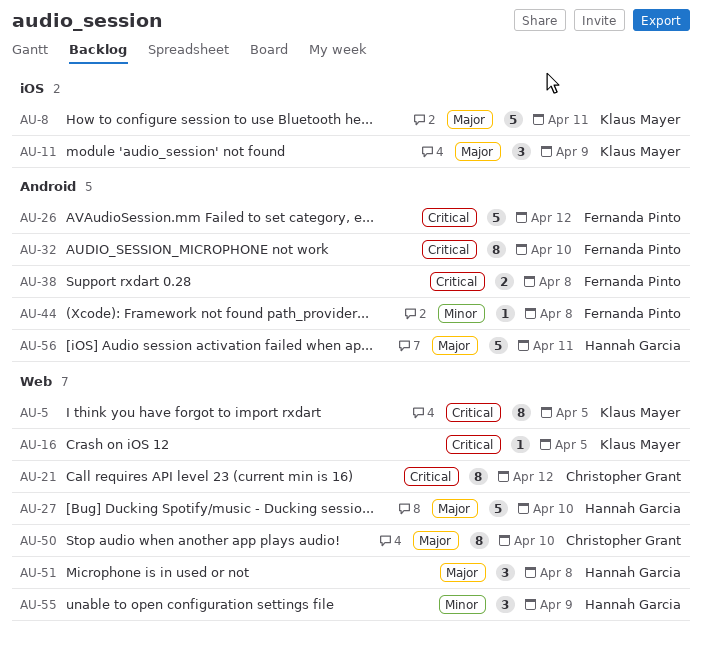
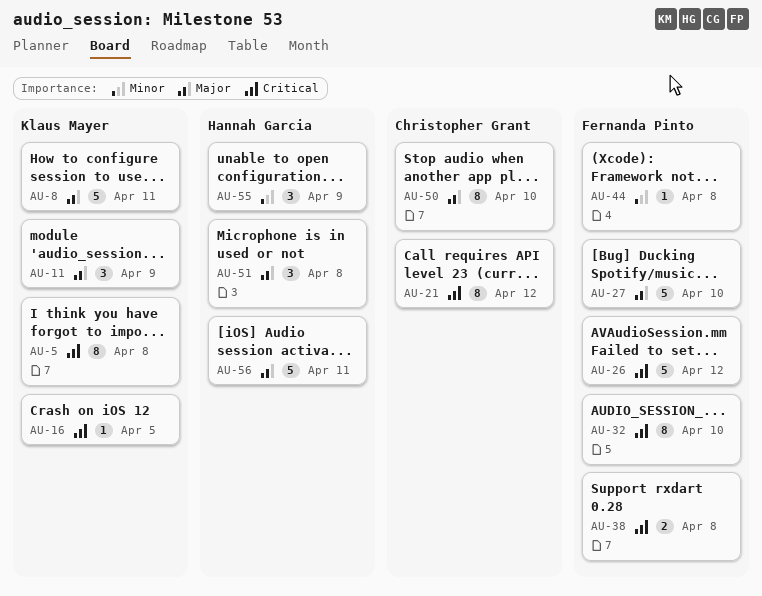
AU-5, due: Apr 5 -> Apr 8
AU-27, owner: Hannah Garcia -> Fernanda Pinto

